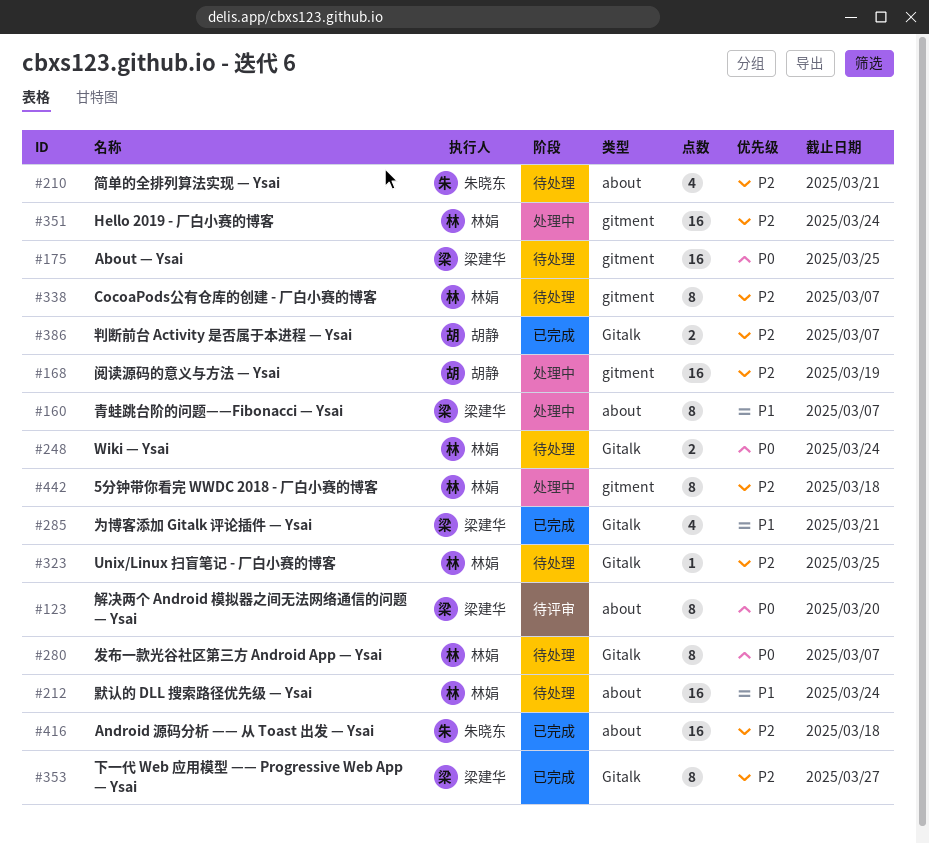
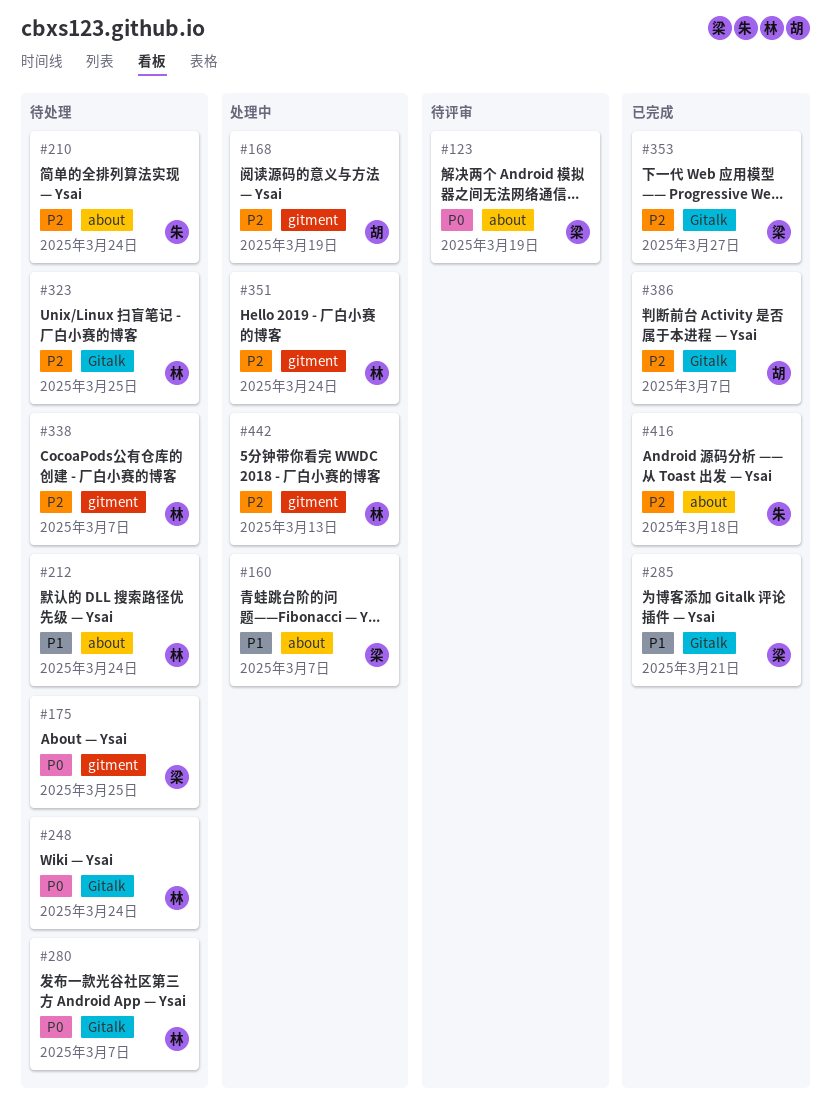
#123, due: Mar 20 -> Mar 19
#210, due: Mar 21 -> Mar 24
#442, due: Mar 18 -> Mar 13

